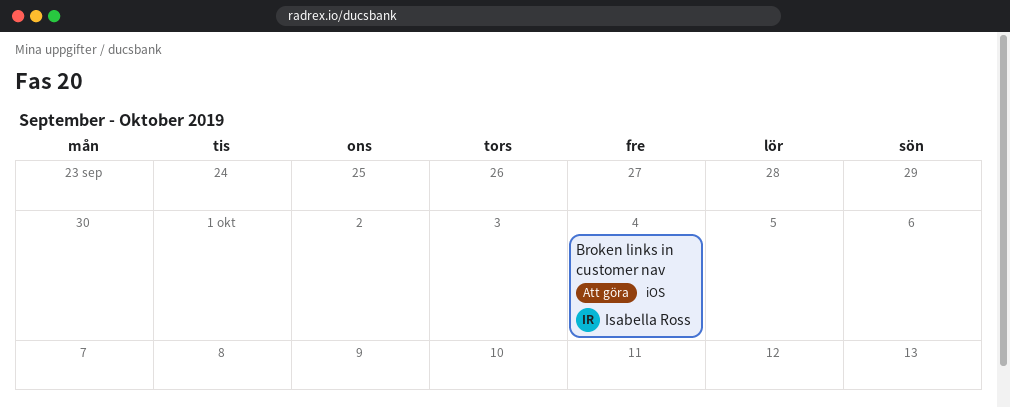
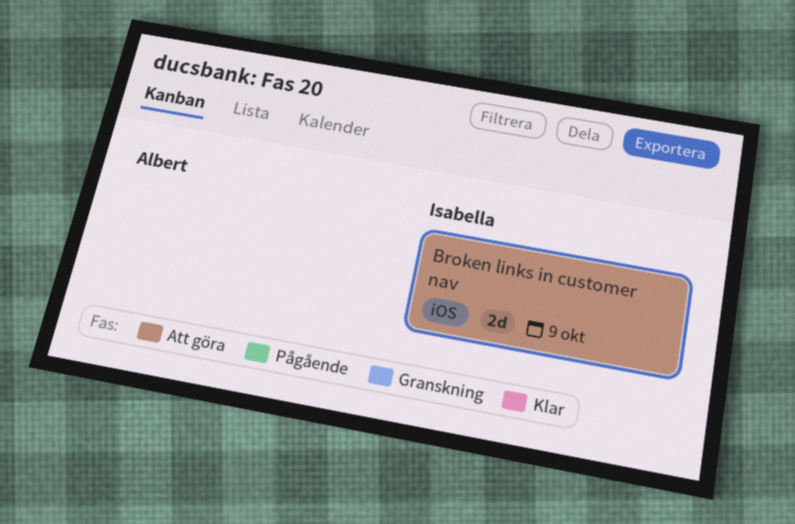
Broken links in customer nav, due: Oct 4 -> Oct 9

